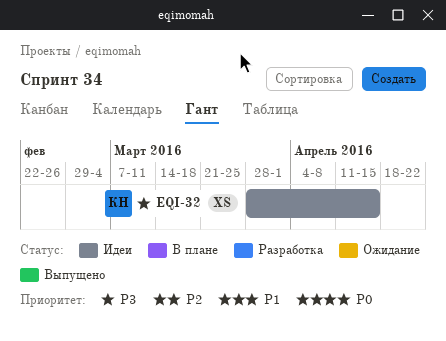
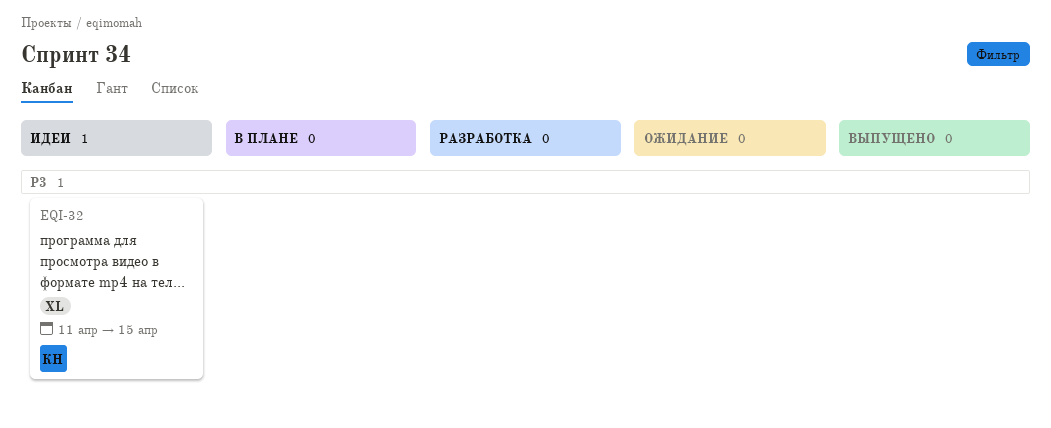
EQI-32, estimate: XS -> XL
EQI-32, start: Mar 28 -> Apr 11

